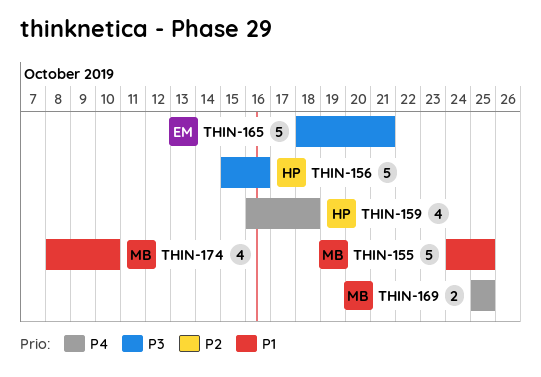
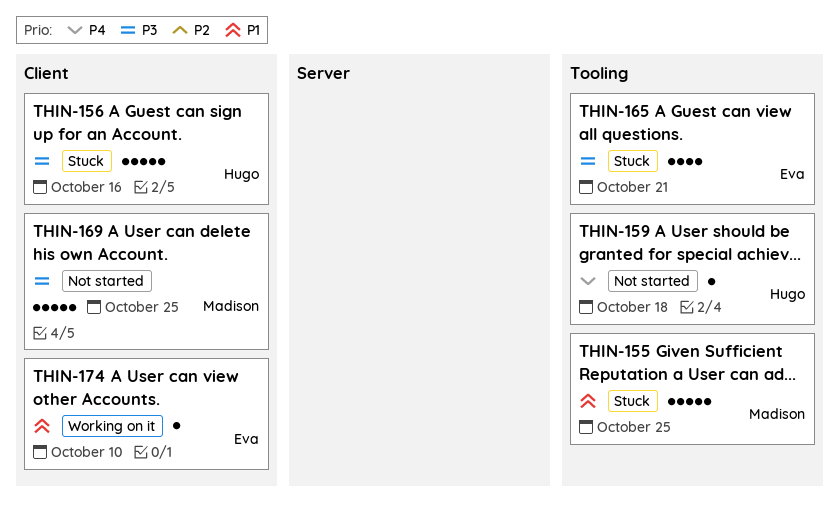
THIN-159, estimate: 4 -> 1
THIN-165, estimate: 5 -> 4
THIN-169, priority: P4 -> P3
THIN-169, estimate: 2 -> 5
THIN-174, owner: Madison -> Eva
THIN-174, estimate: 4 -> 1

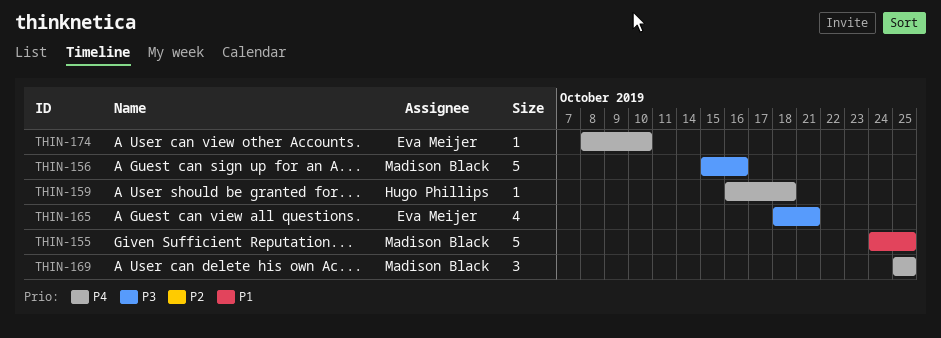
THIN-156, owner: Hugo Phillips -> Madison Black
THIN-169, priority: P3 -> P4
THIN-169, estimate: 5 -> 3
THIN-174, priority: P1 -> P4

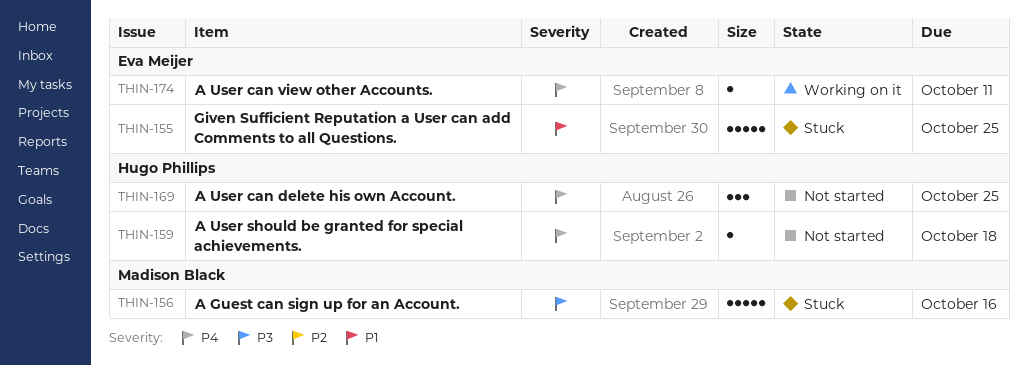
THIN-155, owner: Madison Black -> Eva Meijer
THIN-165: present -> none
THIN-169, owner: Madison Black -> Hugo Phillips
THIN-174, due: Oct 10 -> Oct 11

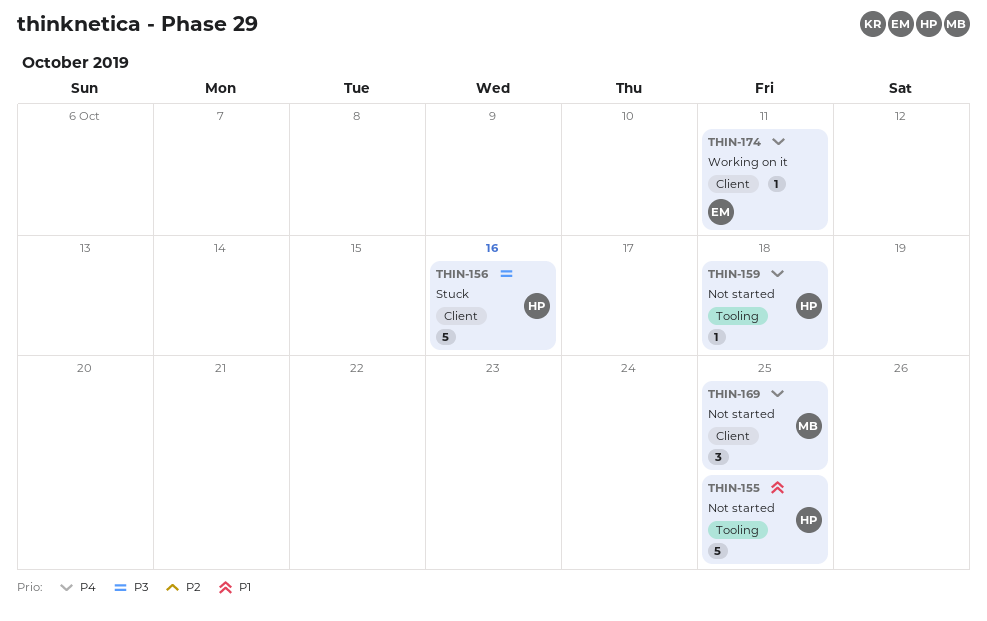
THIN-155, status: Stuck -> Not started
THIN-155, owner: Eva Meijer -> Hugo Phillips
THIN-156, owner: Madison Black -> Hugo Phillips
THIN-169, owner: Hugo Phillips -> Madison Black

